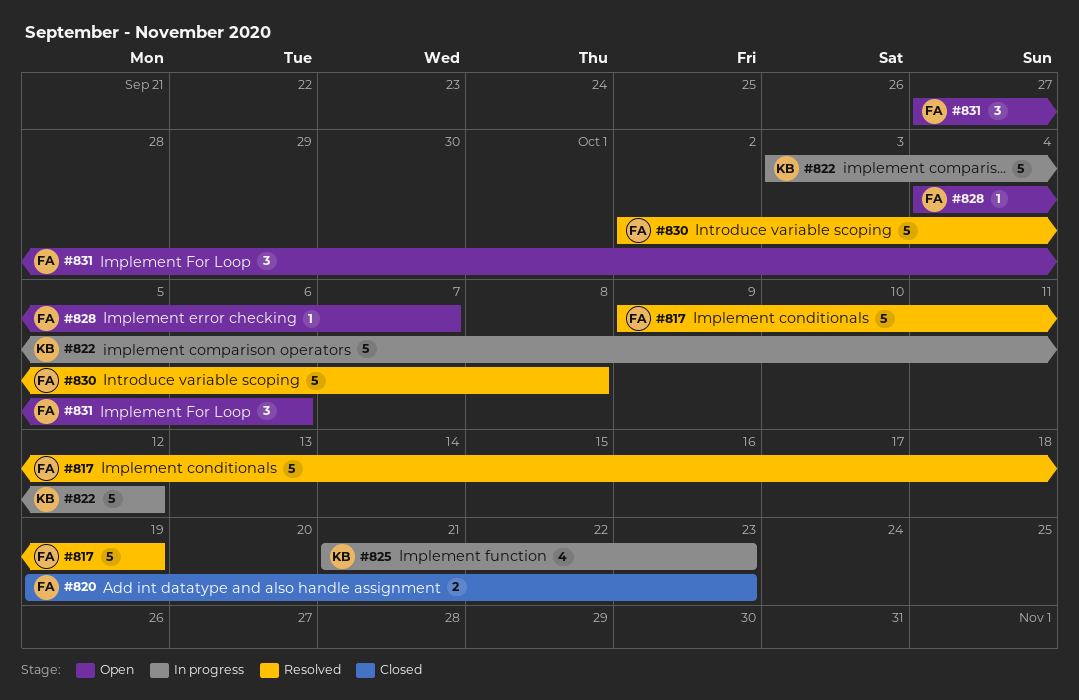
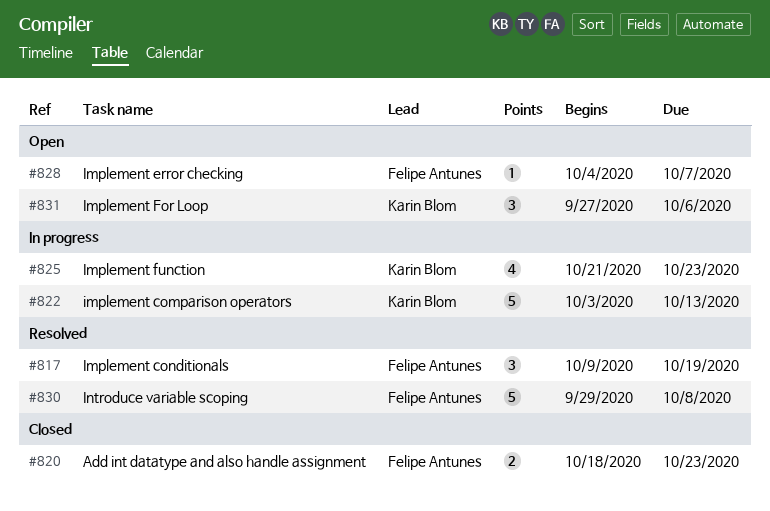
#817, estimate: 5 -> 3
#820, start: Oct 19 -> Oct 18
#822, due: Oct 12 -> Oct 13
#830, start: Oct 2 -> Sep 29
#831, owner: Felipe Antunes -> Karin Blom

